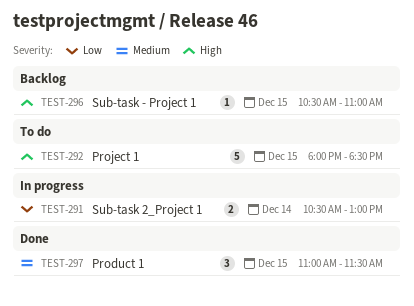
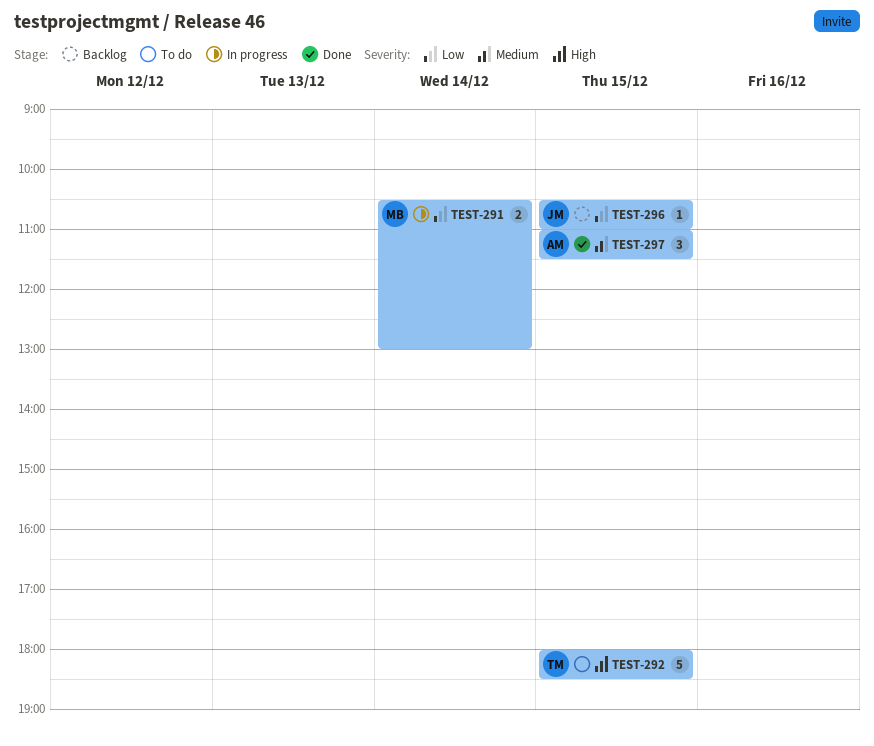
TEST-296, priority: High -> Low

